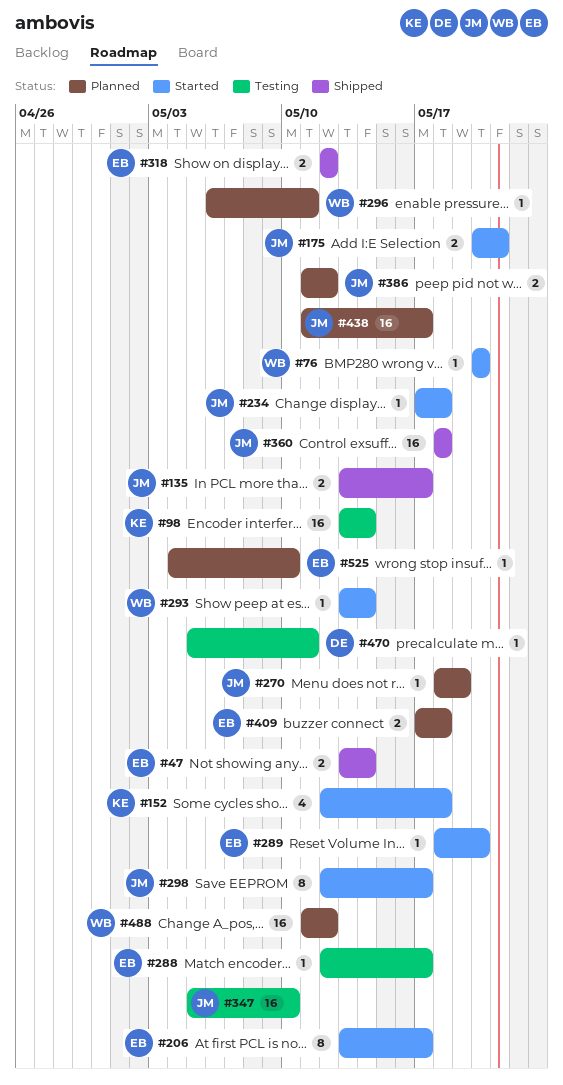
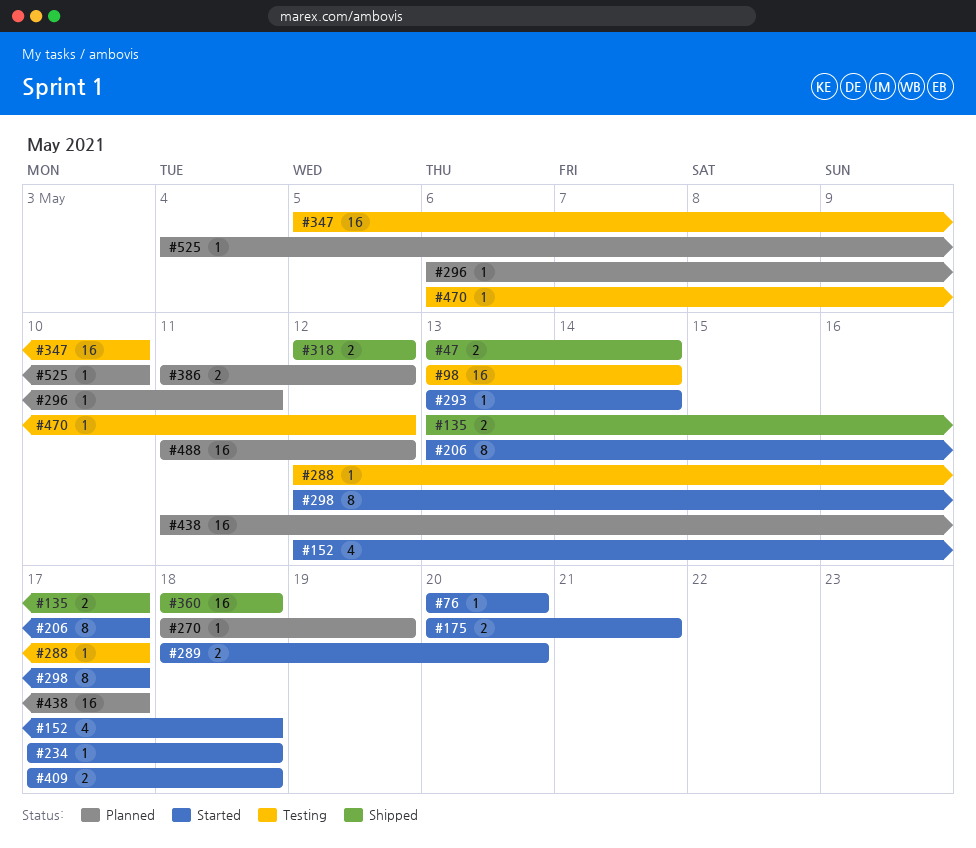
#289, estimate: 1 -> 2
#409, status: Planned -> Started
#470, start: May 5 -> May 6
#470, due: May 11 -> May 12

